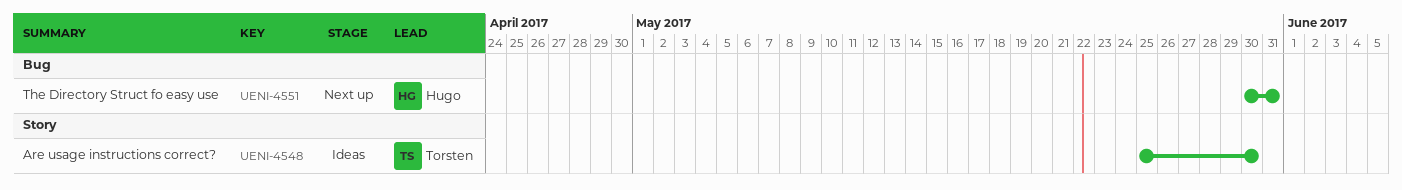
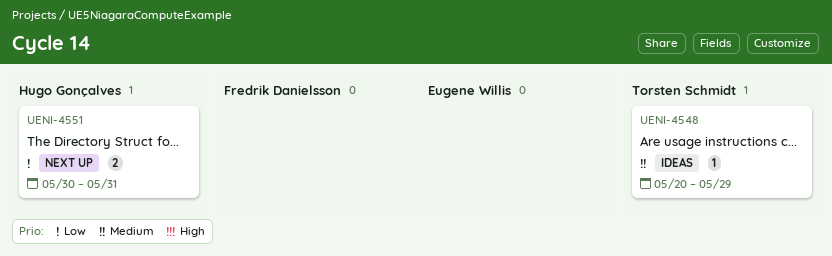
UENI-4548, start: May 25 -> May 20
UENI-4548, due: May 30 -> May 29

